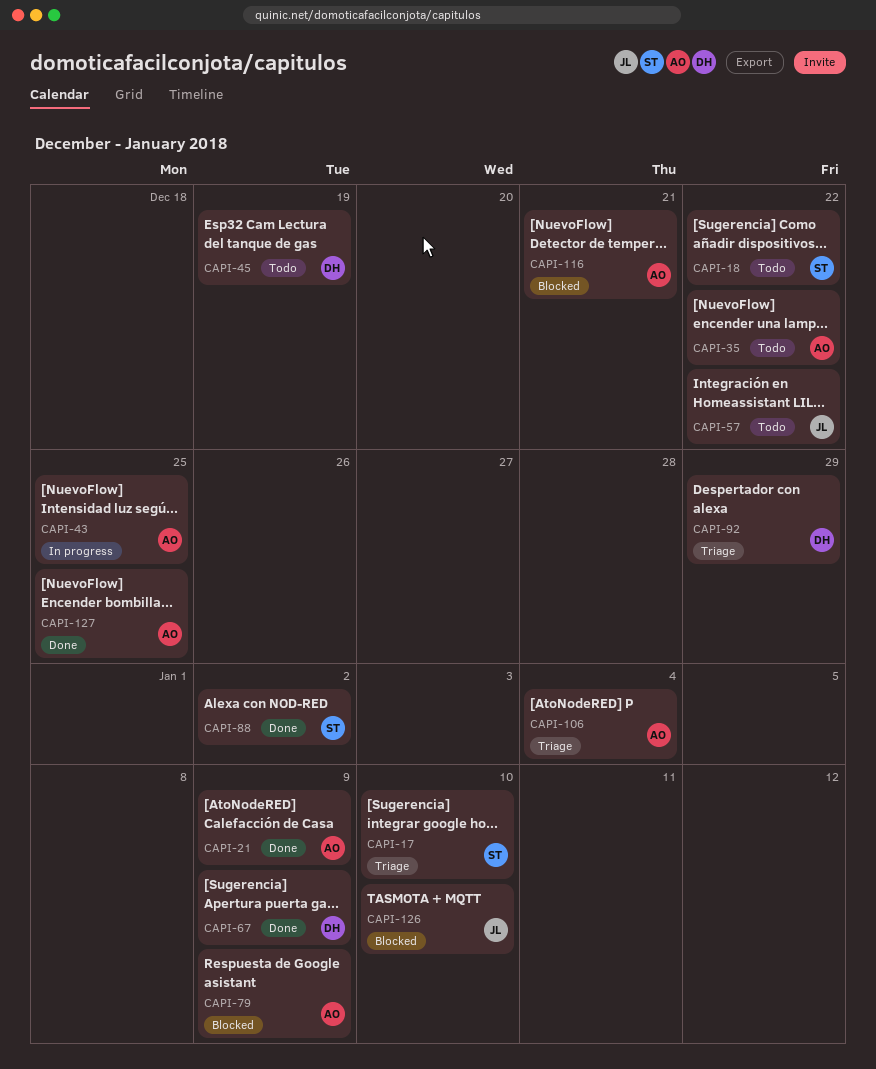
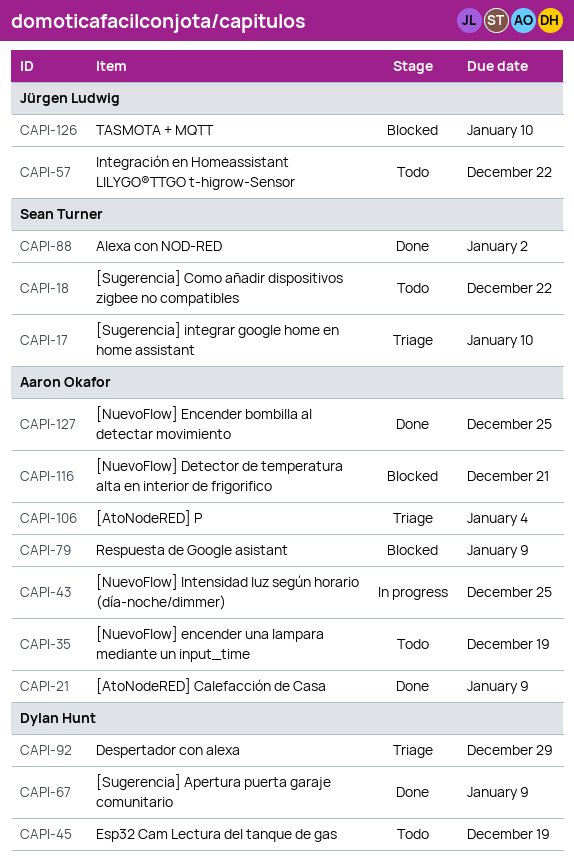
CAPI-35, due: Dec 22 -> Dec 19

